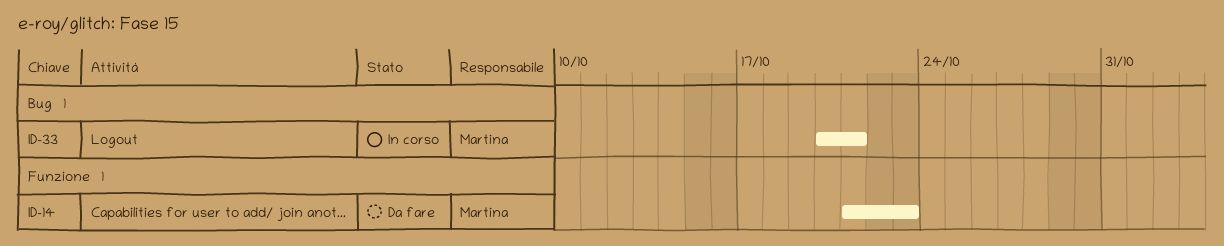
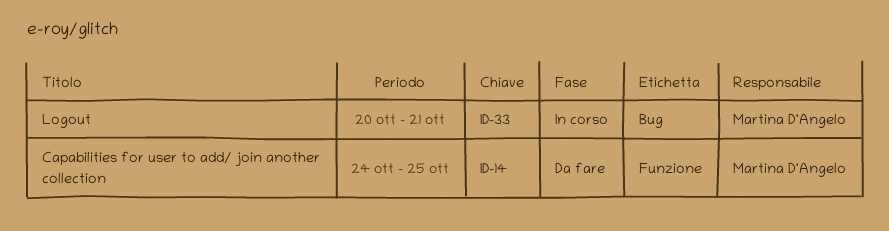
ID-14, start: Oct 21 -> Oct 24
ID-14, due: Oct 23 -> Oct 25

